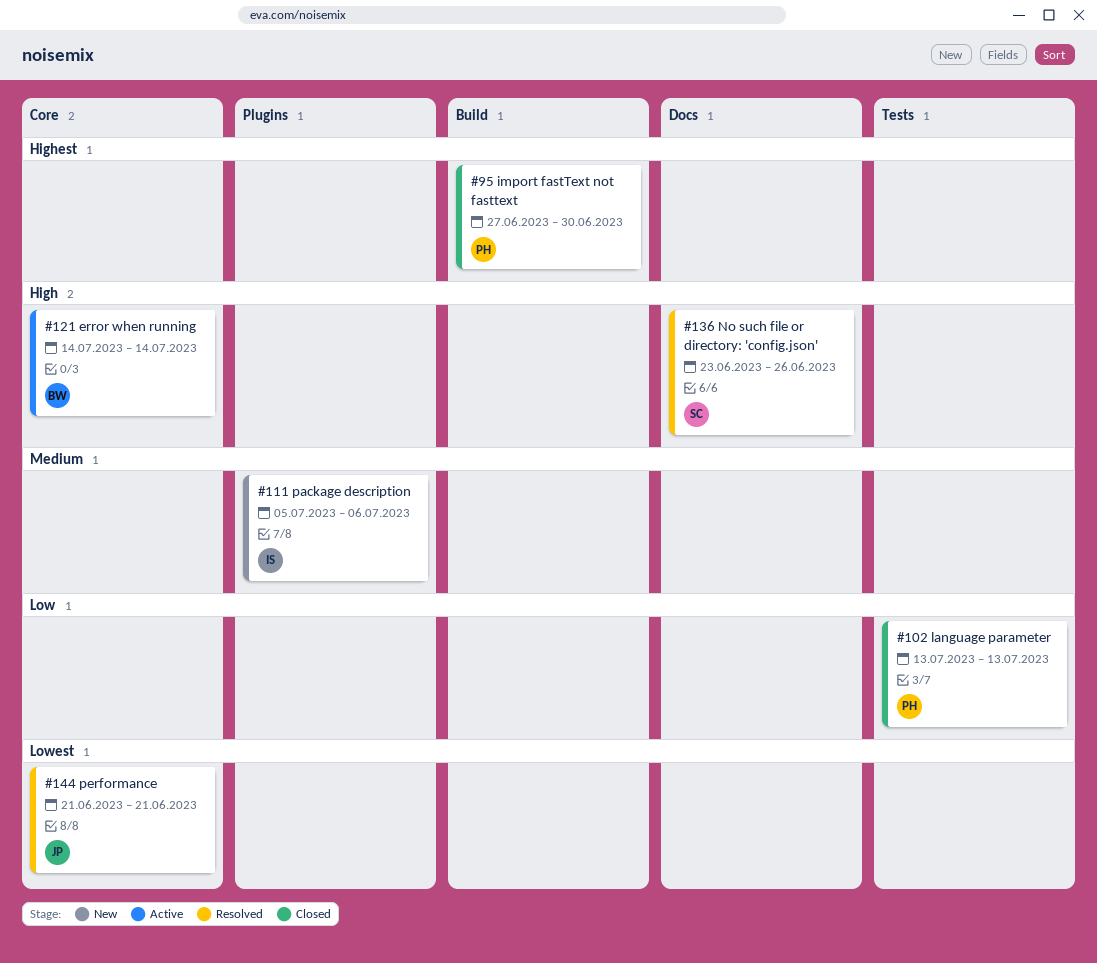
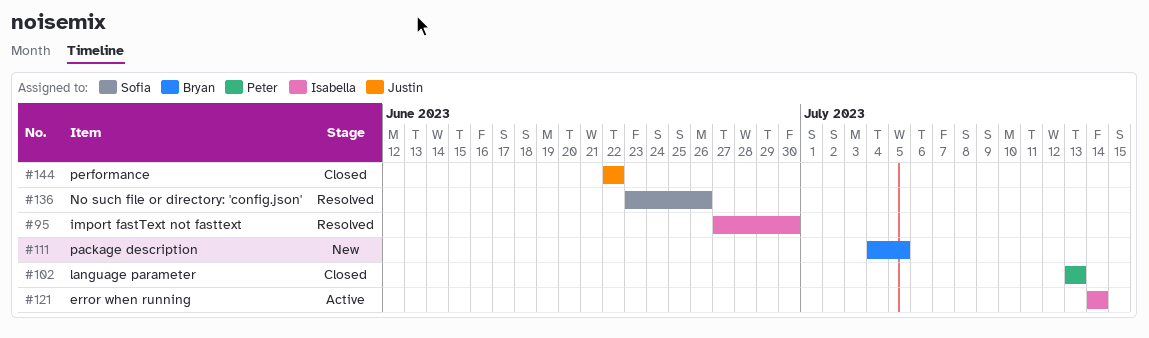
#95, status: Closed -> Resolved
#95, owner: Peter -> Isabella
#111, owner: Isabella -> Bryan
#111, start: Jul 5 -> Jul 4
#111, due: Jul 6 -> Jul 5
#121, owner: Bryan -> Isabella
#144, status: Resolved -> Closed
#144, start: Jun 21 -> Jun 22
#144, due: Jun 21 -> Jun 22

